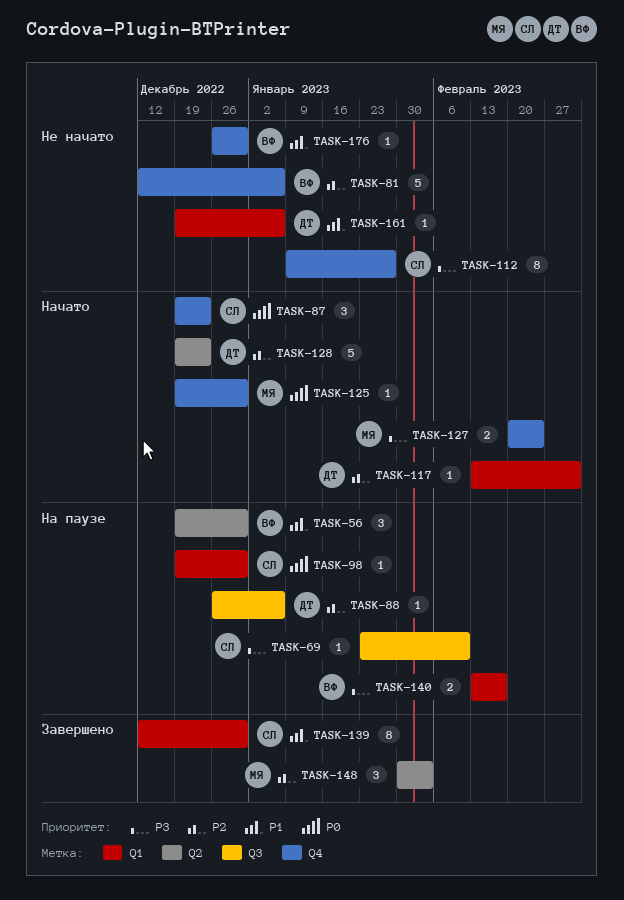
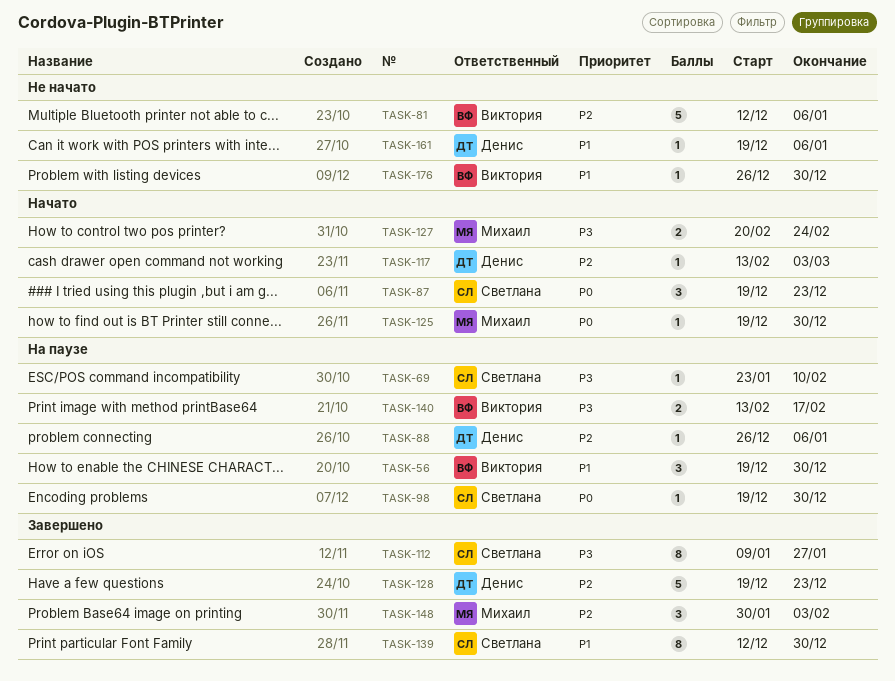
TASK-112, status: Не начато -> Завершено
TASK-128, status: Начато -> Завершено

